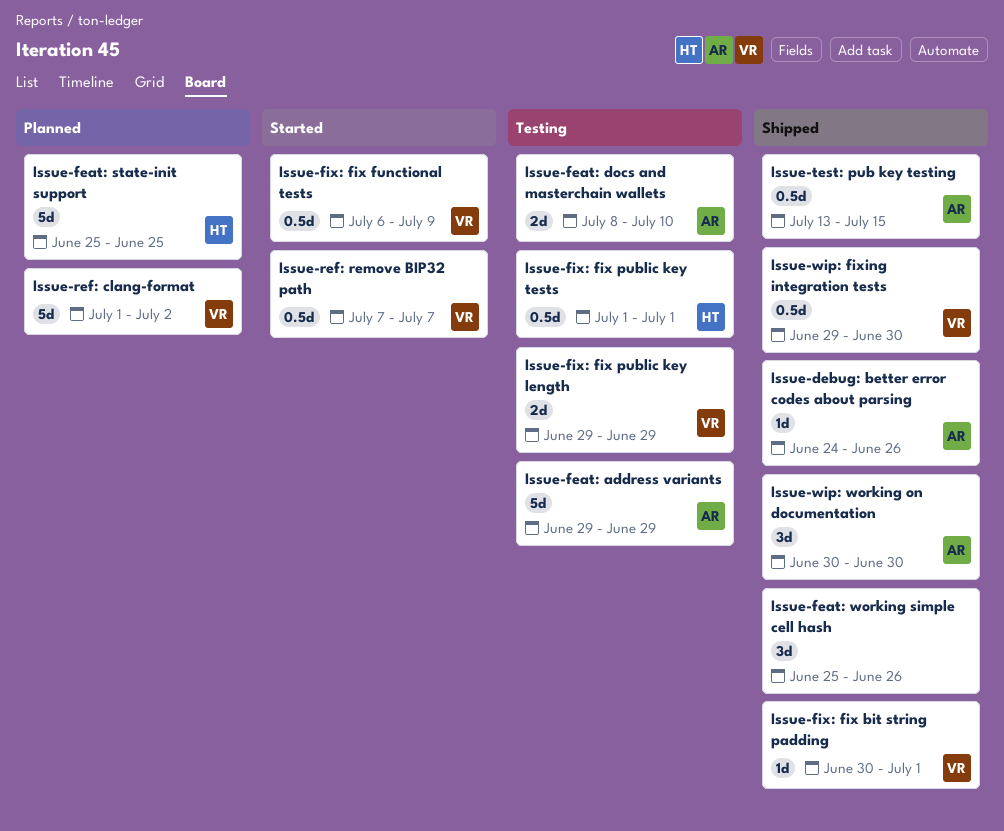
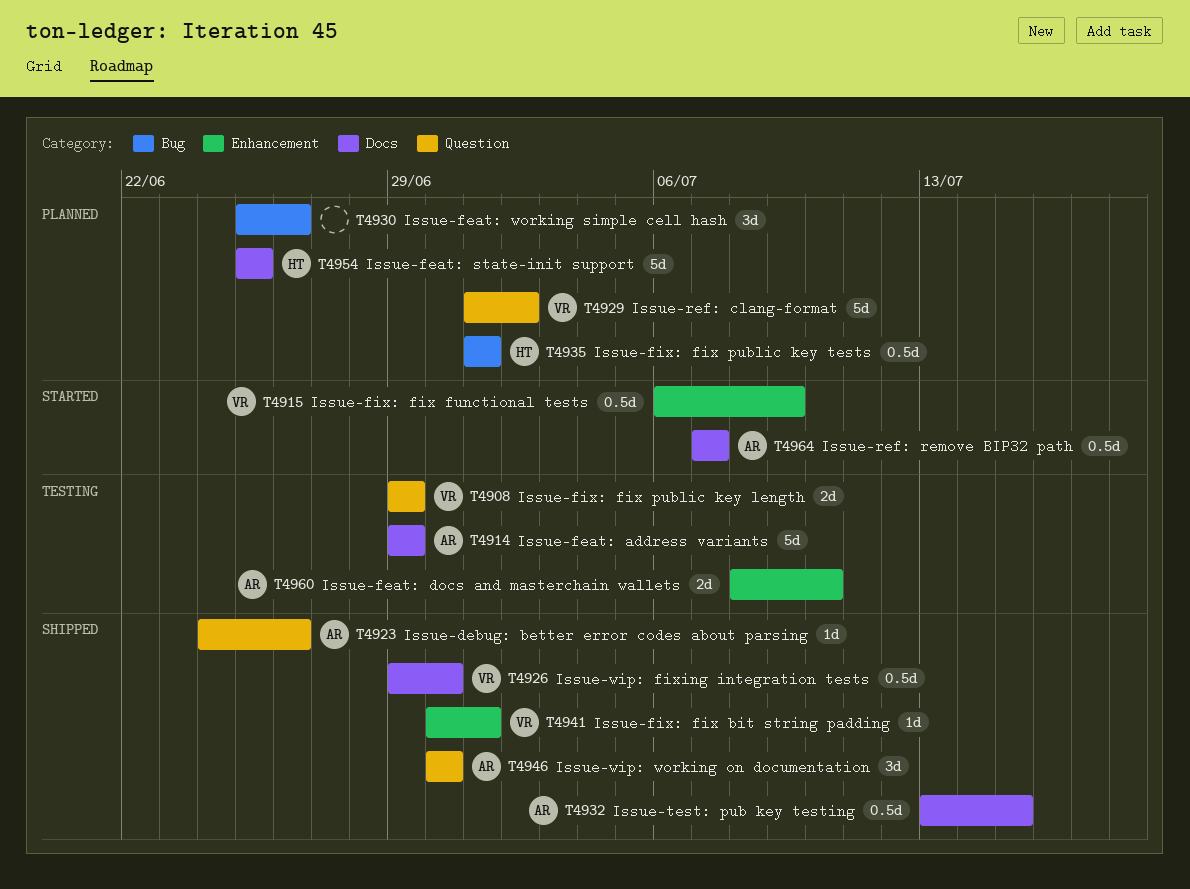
Issue-feat: working simple cell hash, status: Shipped -> Planned
Issue-fix: fix public key tests, status: Testing -> Planned
Issue-ref: remove BIP32 path, owner: VR -> AR

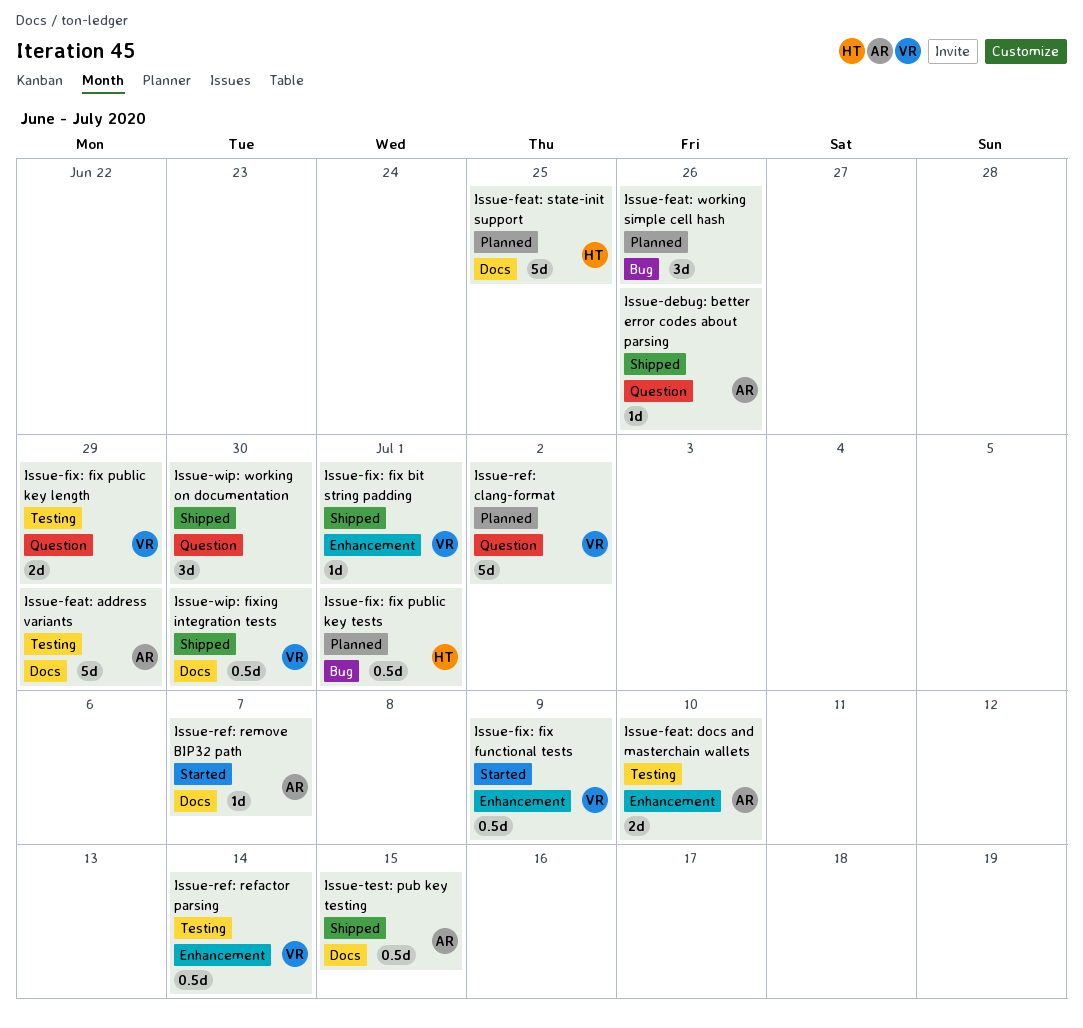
Issue-ref: refactor parsing: none -> present
Issue-ref: remove BIP32 path, estimate: 0.5d -> 1d
Issue-wip: working on documentation, owner: AR -> none

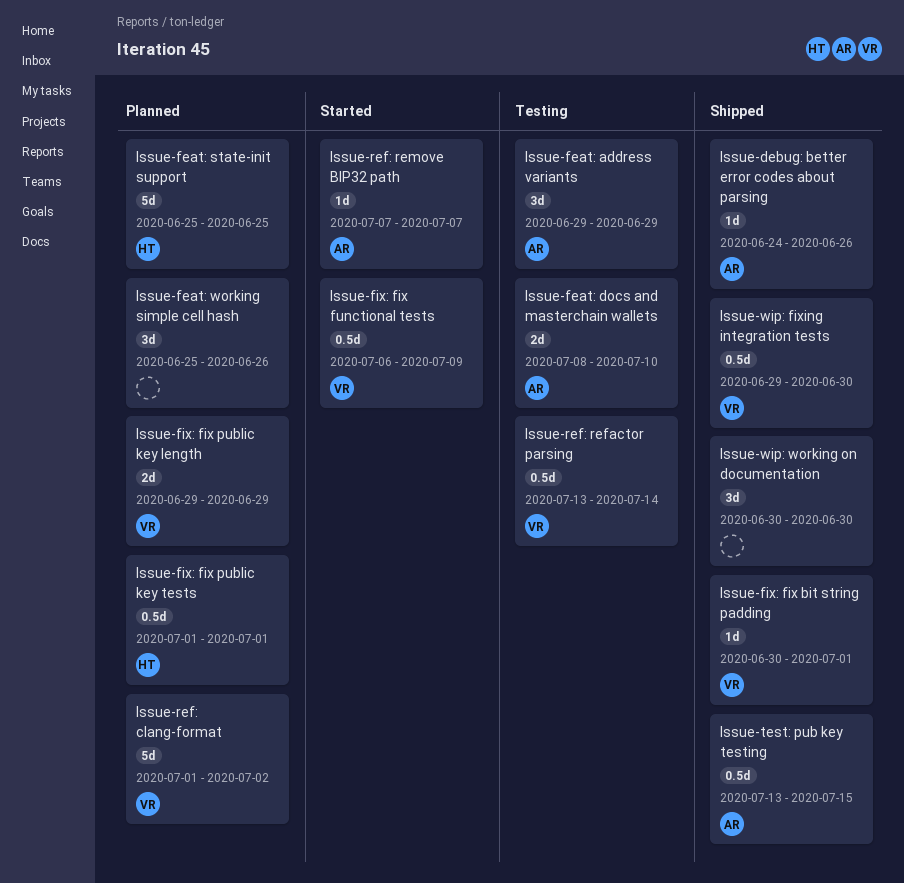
Issue-feat: address variants, estimate: 5d -> 3d
Issue-fix: fix public key length, status: Testing -> Planned

